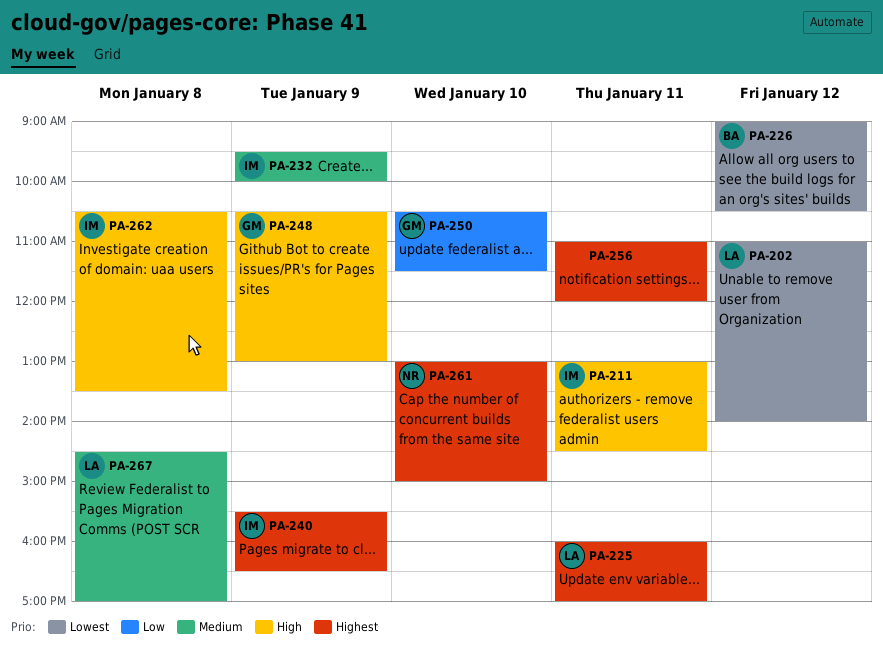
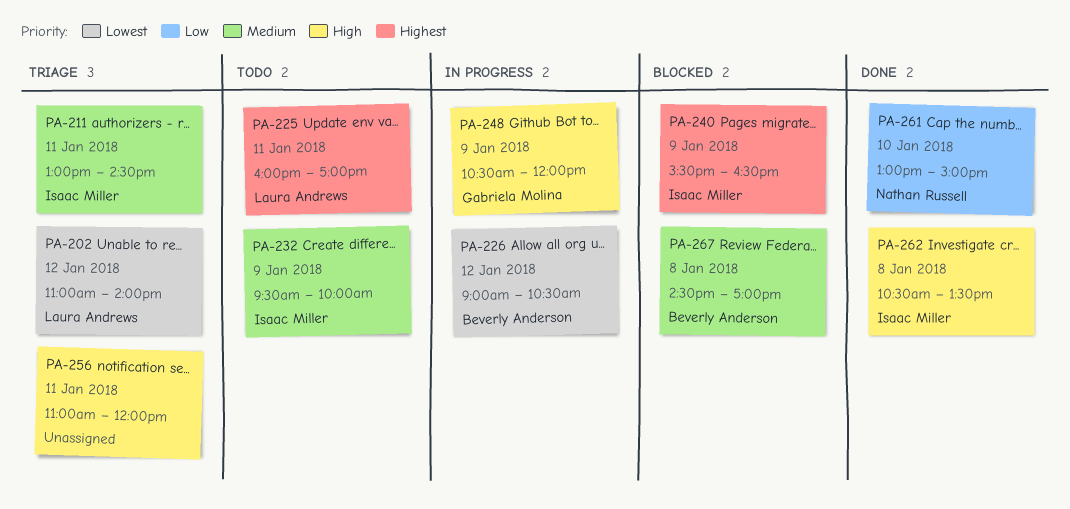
PA-211, priority: High -> Medium
PA-248, ends: 13:00 -> 12:00
PA-250: present -> none
PA-256, priority: Highest -> High
PA-261, priority: Highest -> Low
PA-267, owner: Laura Andrews -> Beverly Anderson

